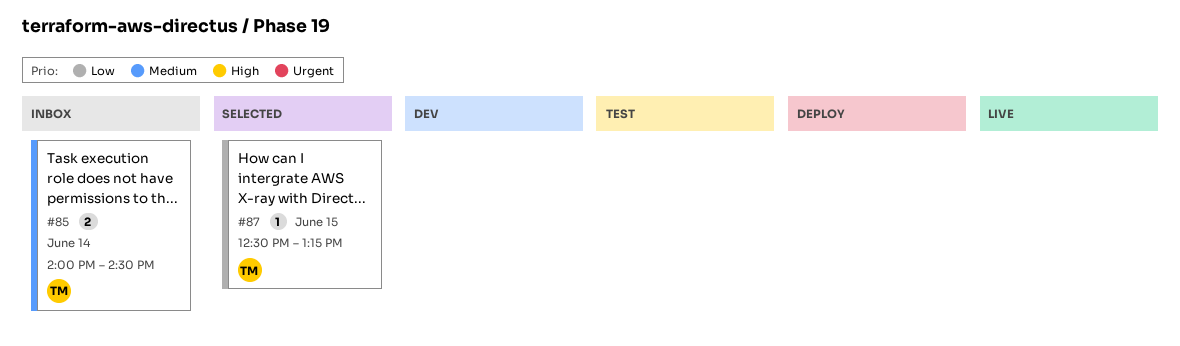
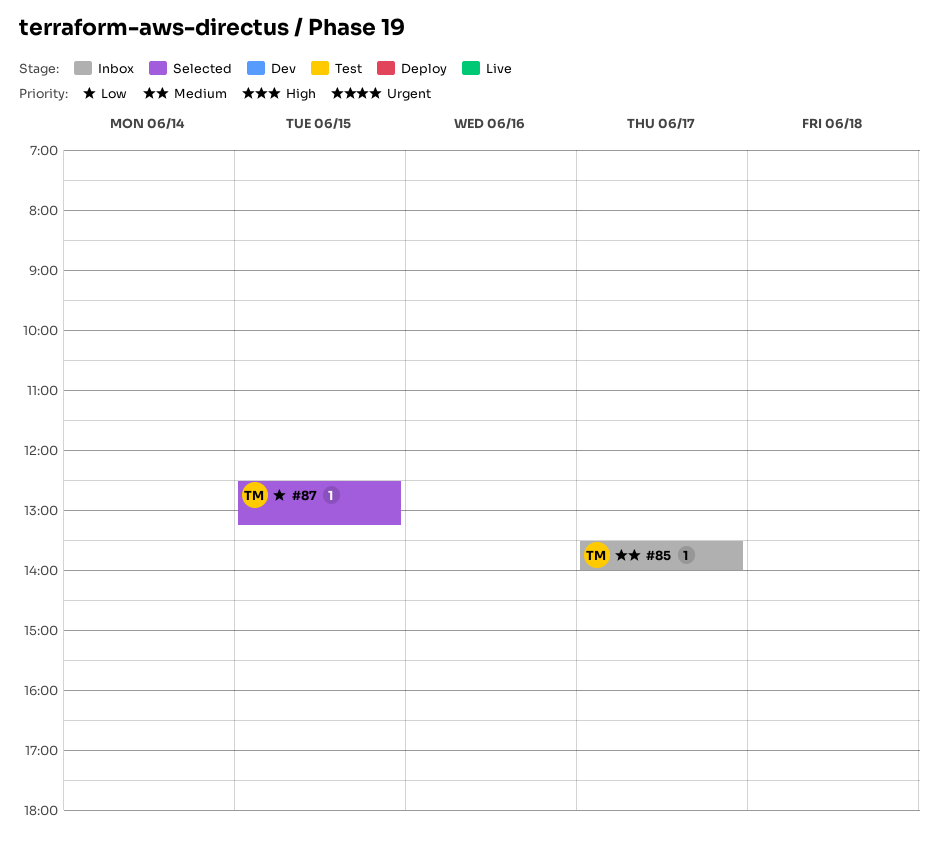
#85, estimate: 2 -> 1
#85, day: Jun 14 -> Jun 17
#85, begins: 14:00 -> 13:30
#85, ends: 14:30 -> 14:00

